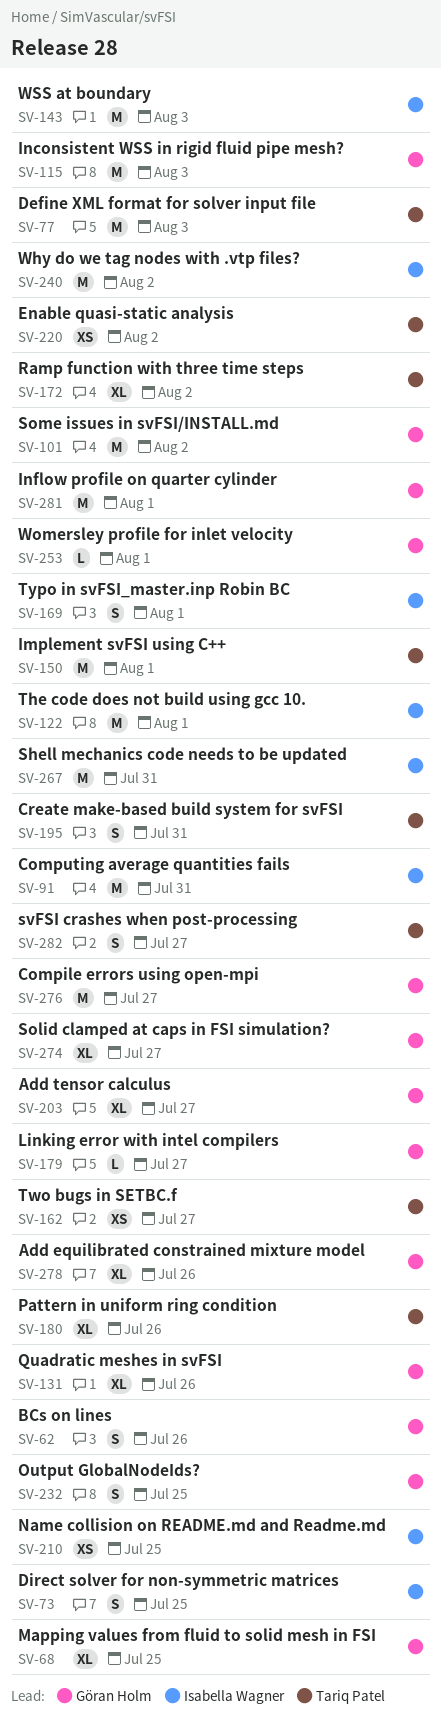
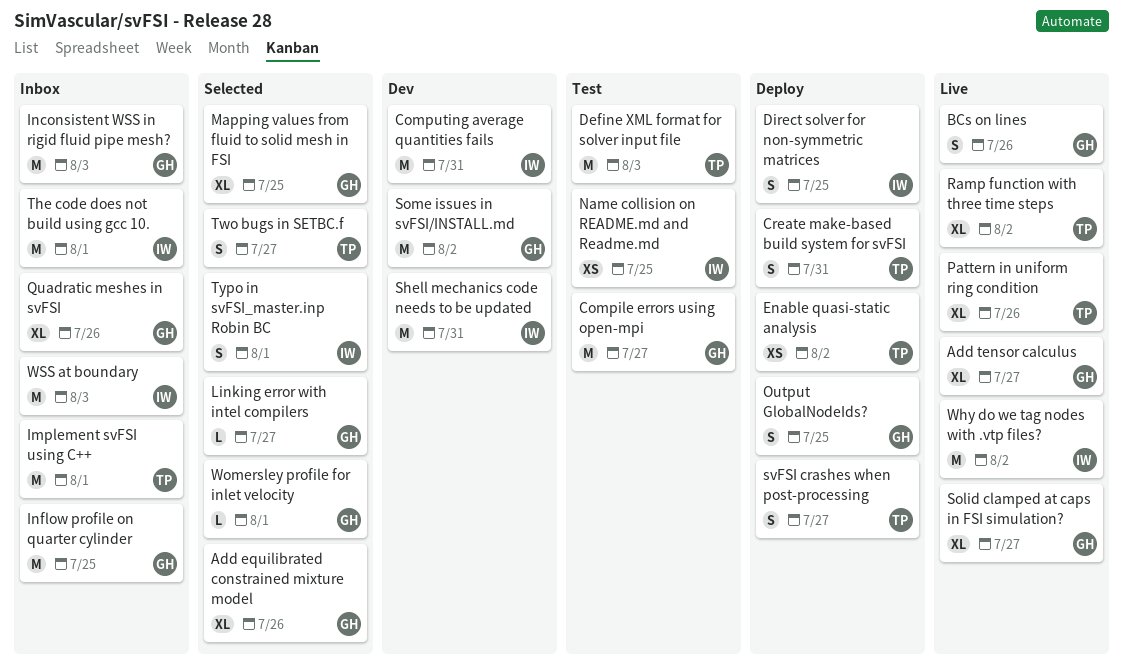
Inflow profile on quarter cylinder, due: Aug 1 -> Jul 25
Two bugs in SETBC.f, estimate: XS -> S

